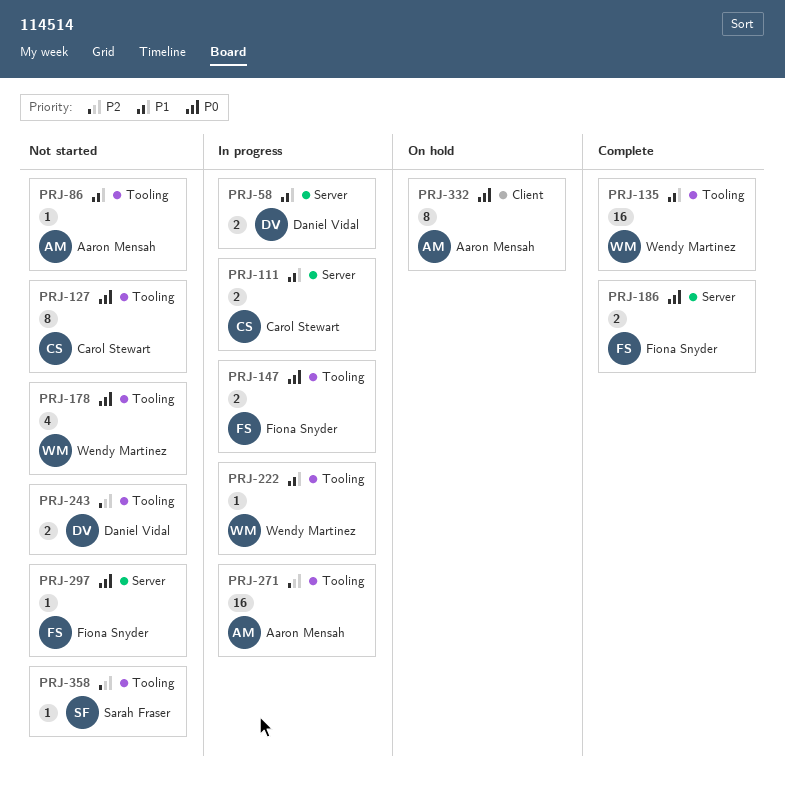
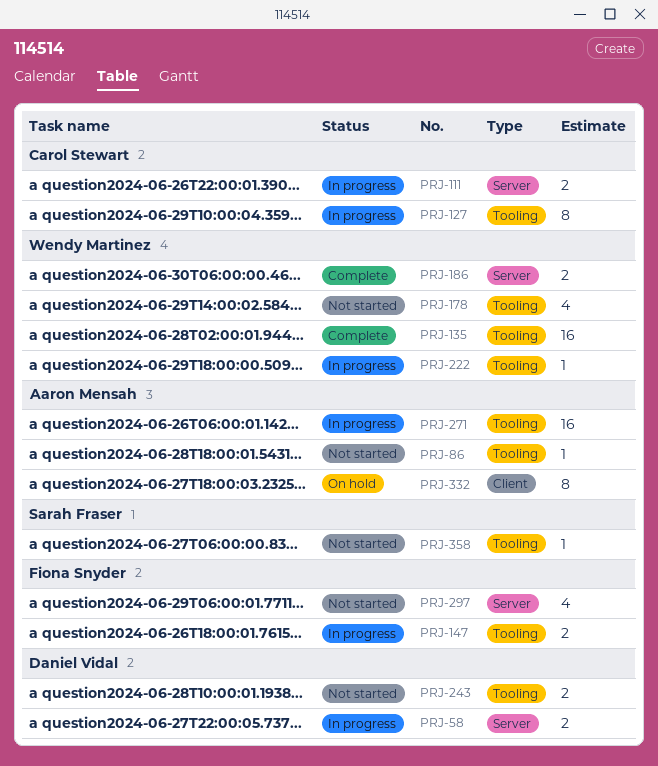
PRJ-127, status: Not started -> In progress
PRJ-186, owner: Fiona Snyder -> Wendy Martinez
PRJ-297, estimate: 1 -> 4

